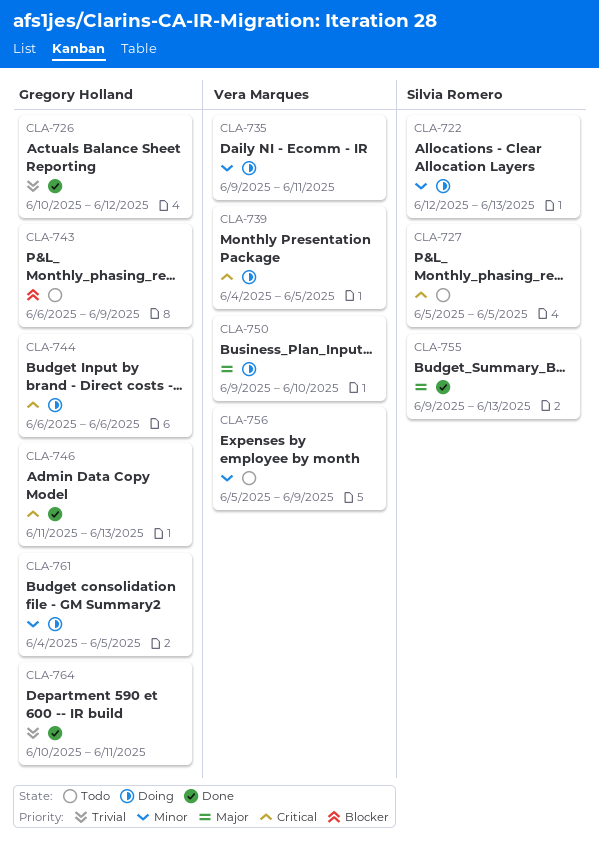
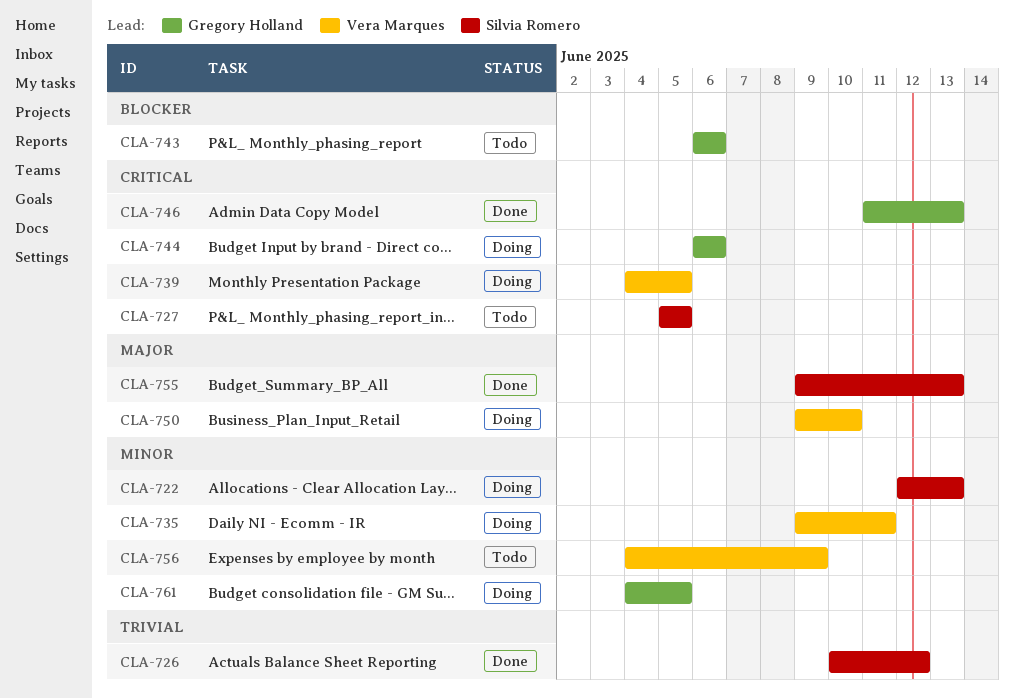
CLA-726, owner: Gregory Holland -> Silvia Romero
CLA-743, due: Jun 9 -> Jun 6
CLA-756, start: Jun 5 -> Jun 4
CLA-764: present -> none

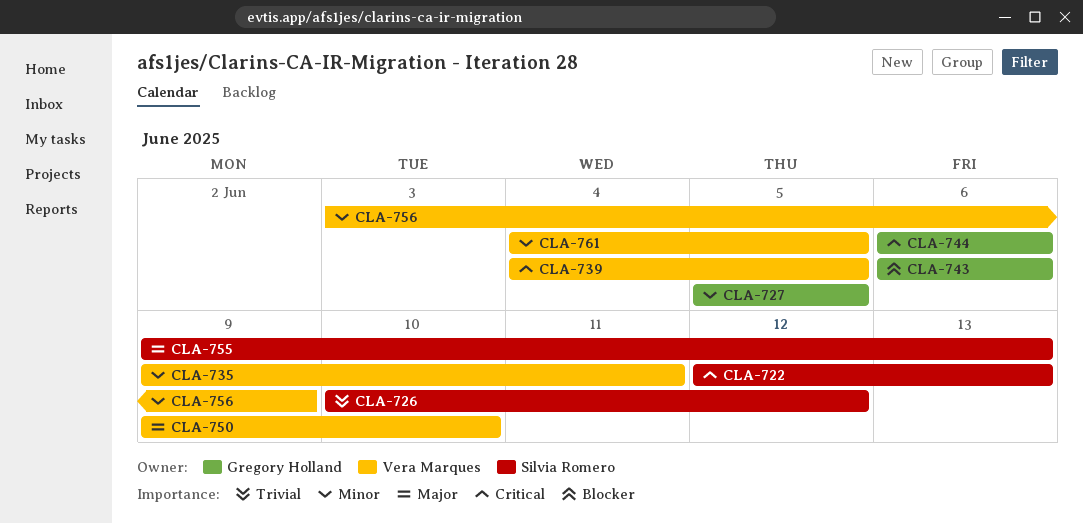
CLA-722, priority: Minor -> Critical
CLA-727, owner: Silvia Romero -> Gregory Holland
CLA-727, priority: Critical -> Minor
CLA-746: present -> none
CLA-756, start: Jun 4 -> Jun 3
CLA-761, owner: Gregory Holland -> Vera Marques

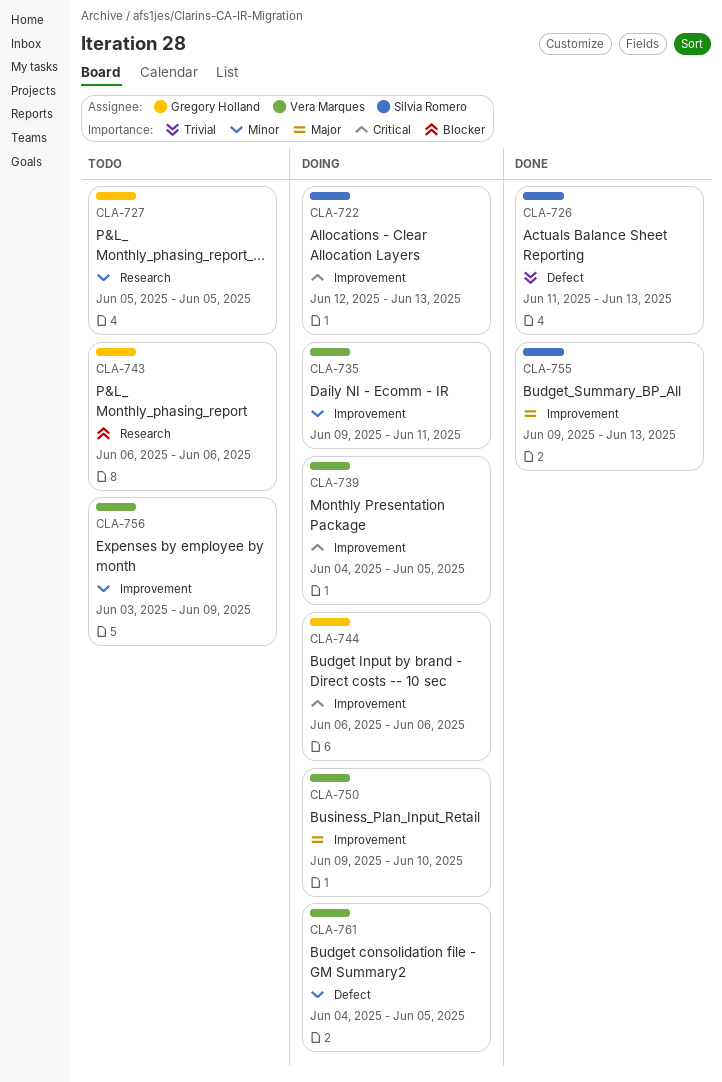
CLA-726, start: Jun 10 -> Jun 11
CLA-726, due: Jun 12 -> Jun 13

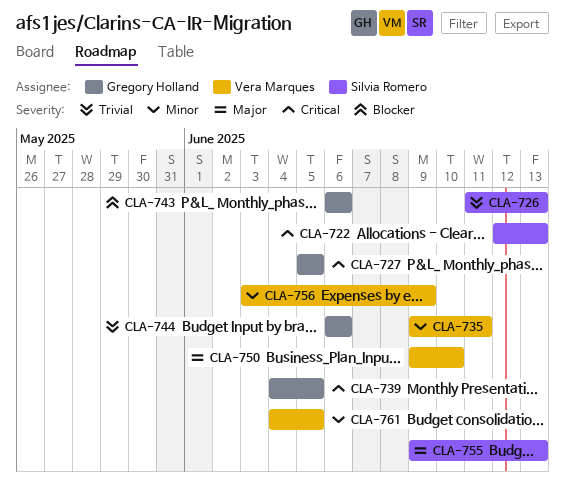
CLA-727, priority: Minor -> Critical
CLA-739, owner: Vera Marques -> Gregory Holland
CLA-744, priority: Critical -> Trivial

